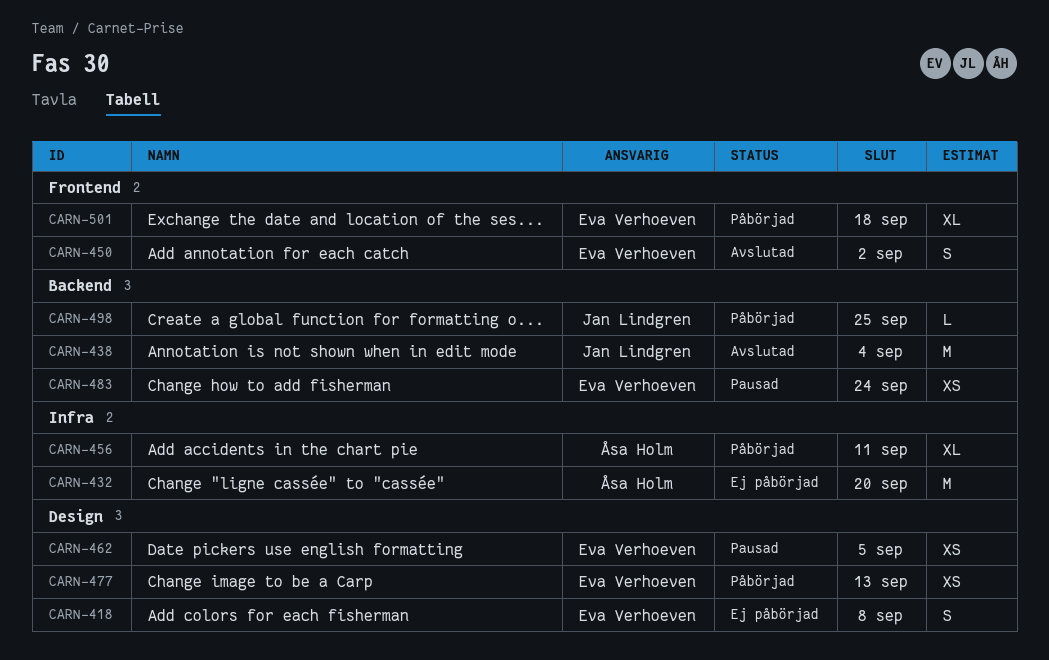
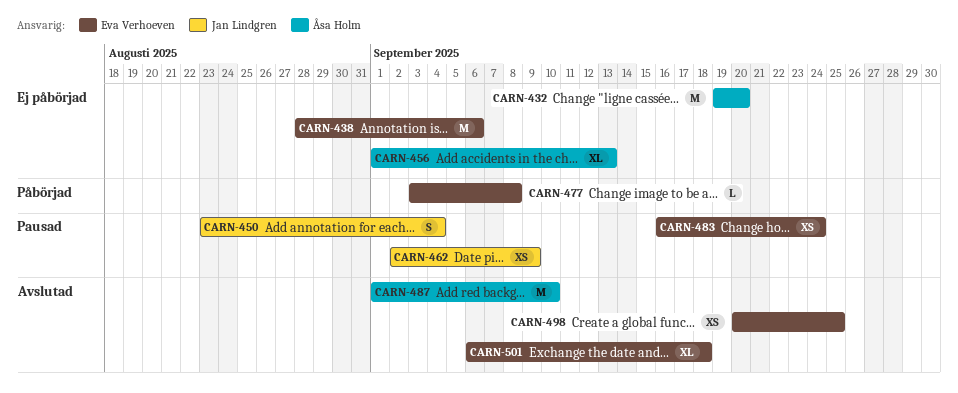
CARN-418: present -> none
CARN-438, status: Avslutad -> Ej påbörjad
CARN-438, owner: Jan Lindgren -> Eva Verhoeven
CARN-438, due: Sep 4 -> Sep 6
CARN-450, status: Avslutad -> Pausad
CARN-450, owner: Eva Verhoeven -> Jan Lindgren
CARN-450, due: Sep 2 -> Sep 4
CARN-456, status: Påbörjad -> Ej påbörjad
CARN-456, due: Sep 11 -> Sep 13
CARN-462, owner: Eva Verhoeven -> Jan Lindgren
CARN-462, due: Sep 5 -> Sep 9
CARN-477, estimate: XS -> L
CARN-477, due: Sep 13 -> Sep 8
CARN-487: none -> present
CARN-498, status: Påbörjad -> Avslutad
CARN-498, owner: Jan Lindgren -> Eva Verhoeven
CARN-498, estimate: L -> XS
CARN-501, status: Påbörjad -> Avslutad

